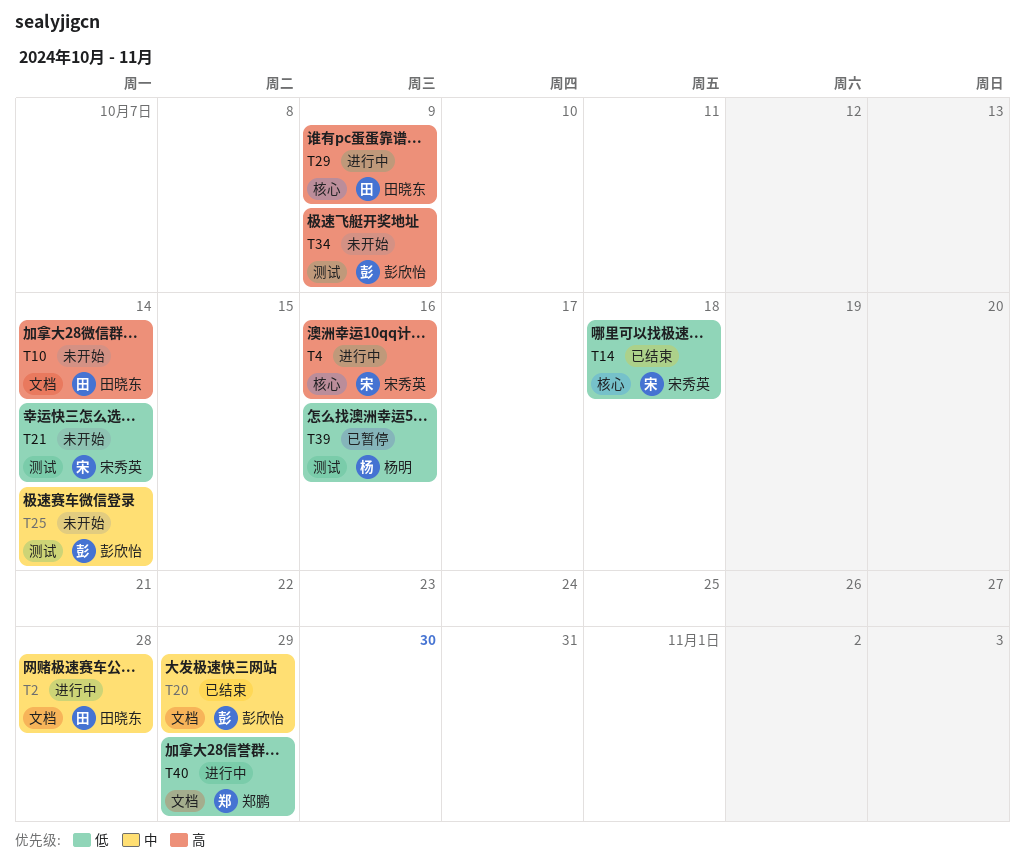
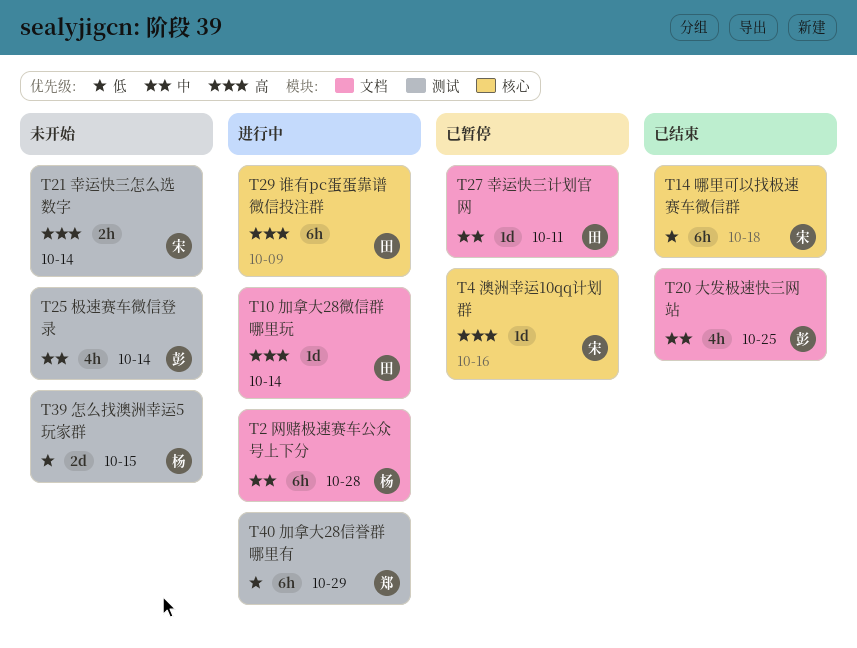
T2, owner: 田晓东 -> 杨明
T4, status: 进行中 -> 已暂停
T10, status: 未开始 -> 进行中
T20, due: Oct 29 -> Oct 25
T21, priority: 低 -> 高
T27: none -> present
T34: present -> none
T39, status: 已暂停 -> 未开始
T39, due: Oct 16 -> Oct 15
T40, label: 文档 -> 测试

